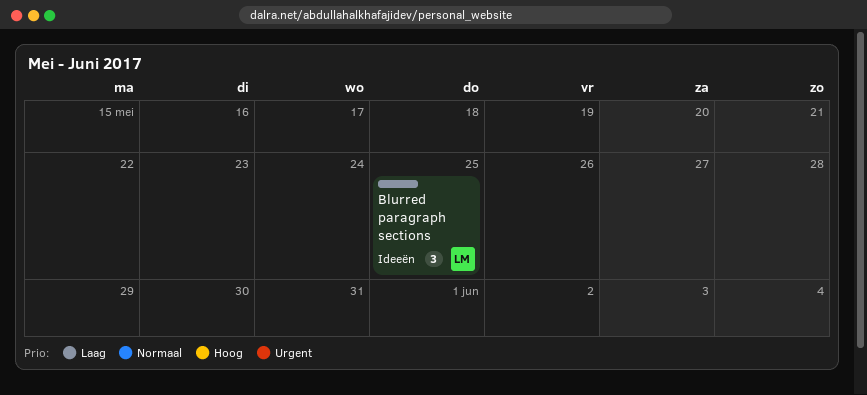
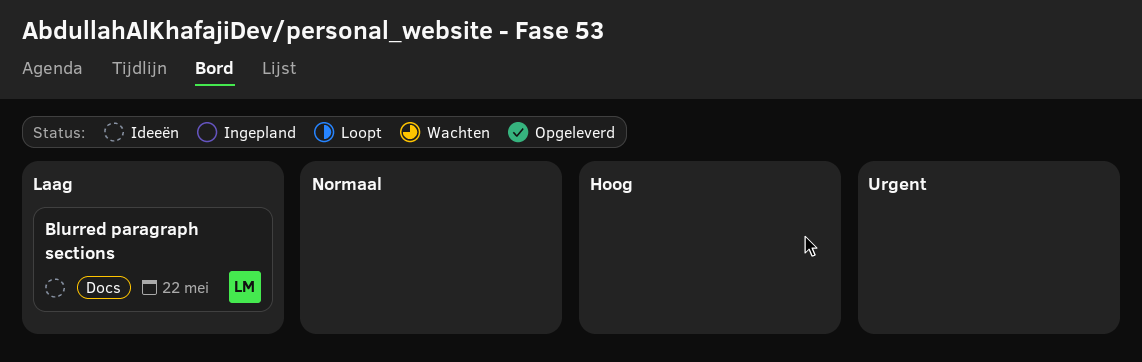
Blurred paragraph sections, due: May 25 -> May 22

